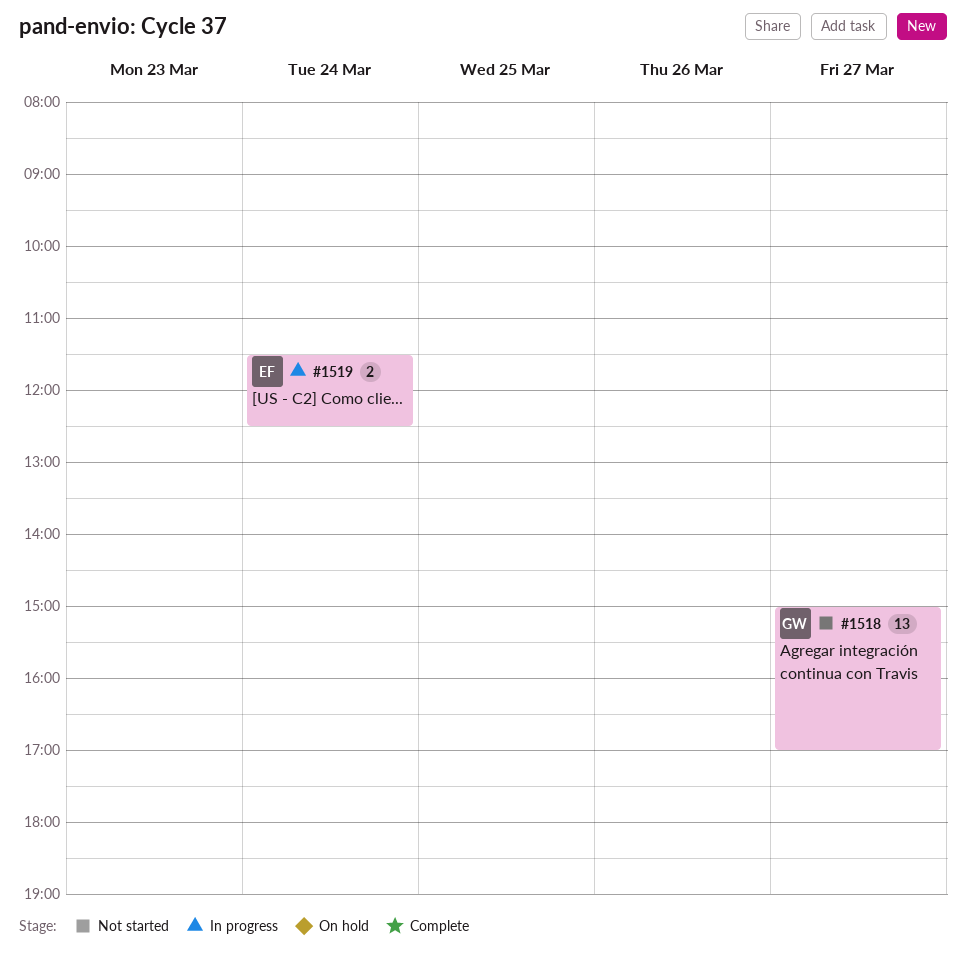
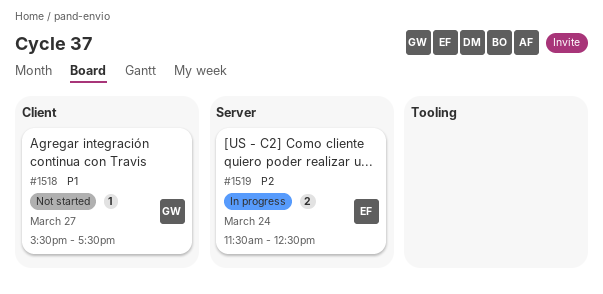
#1518, estimate: 13 -> 1
#1518, begins: 15:00 -> 15:30
#1518, ends: 17:00 -> 17:30

